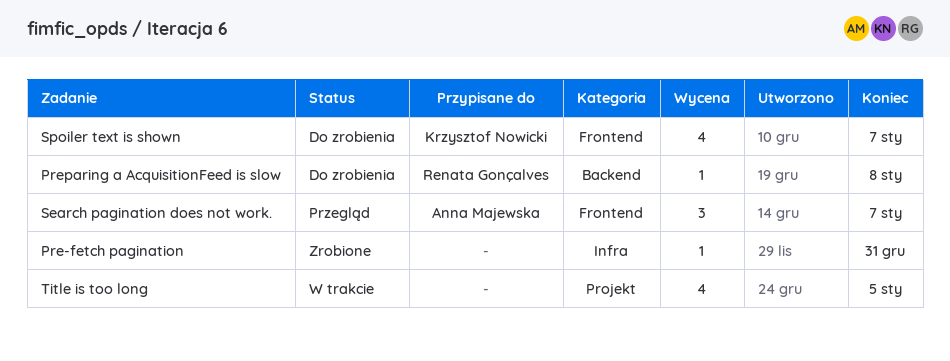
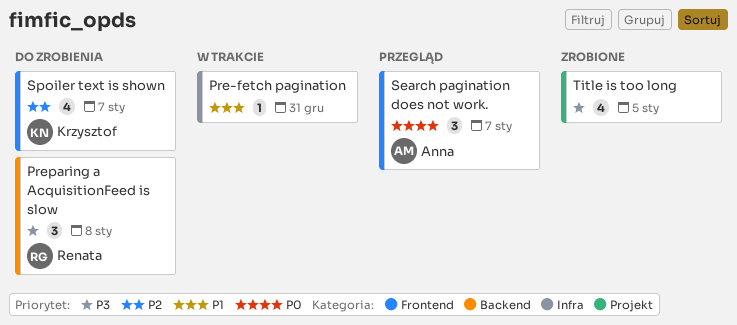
Pre-fetch pagination, status: Zrobione -> W trakcie
Preparing a AcquisitionFeed is slow, estimate: 1 -> 3
Title is too long, status: W trakcie -> Zrobione

